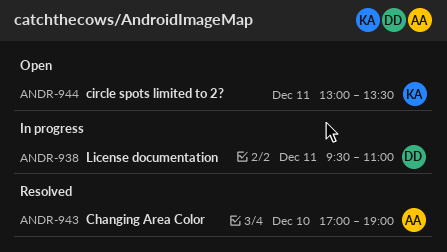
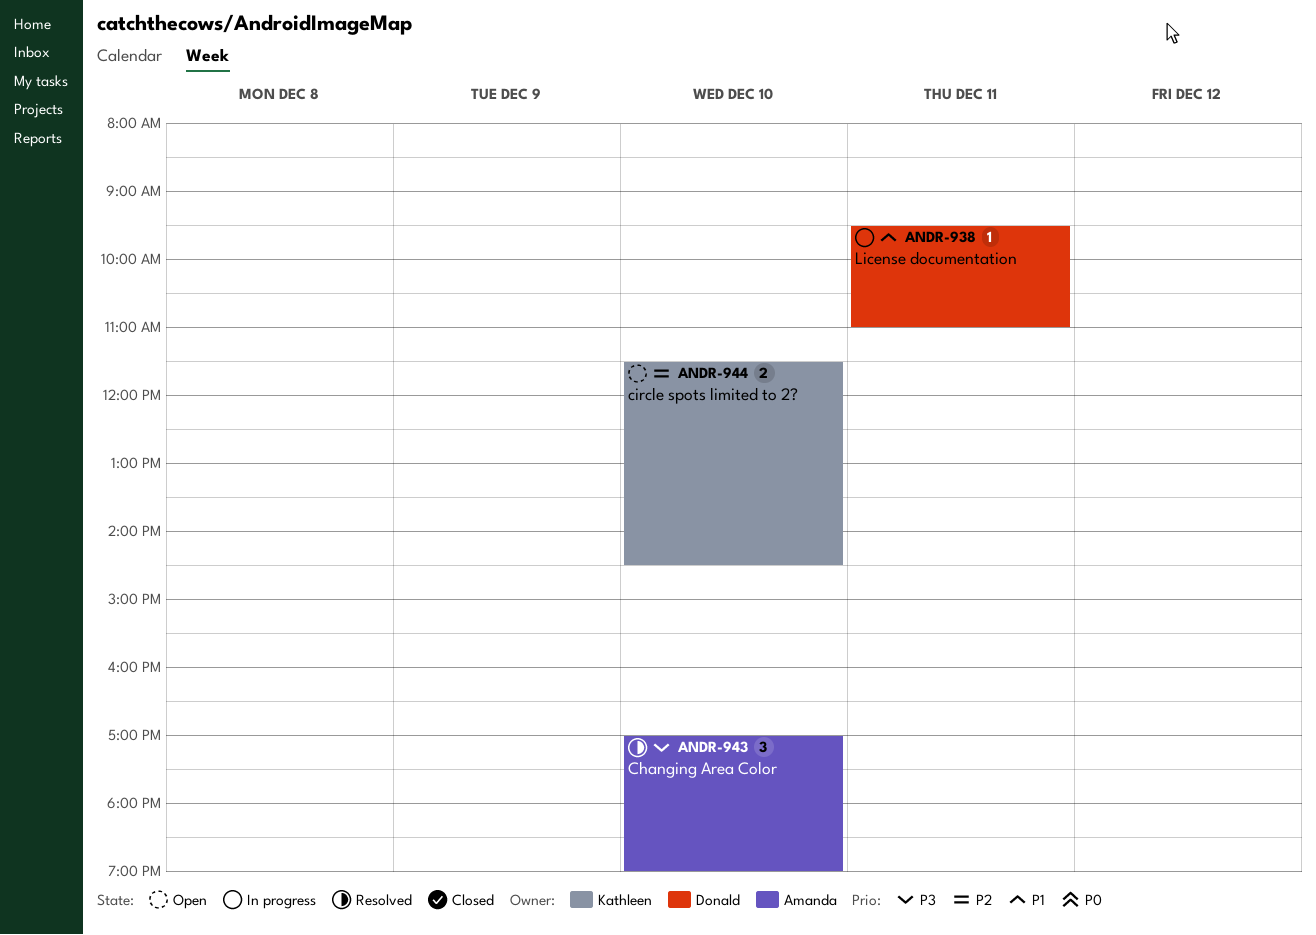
ANDR-944, day: Dec 11 -> Dec 10
ANDR-944, begins: 13:00 -> 11:30
ANDR-944, ends: 13:30 -> 14:30

